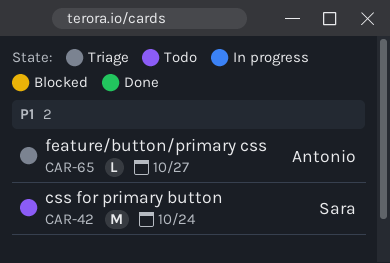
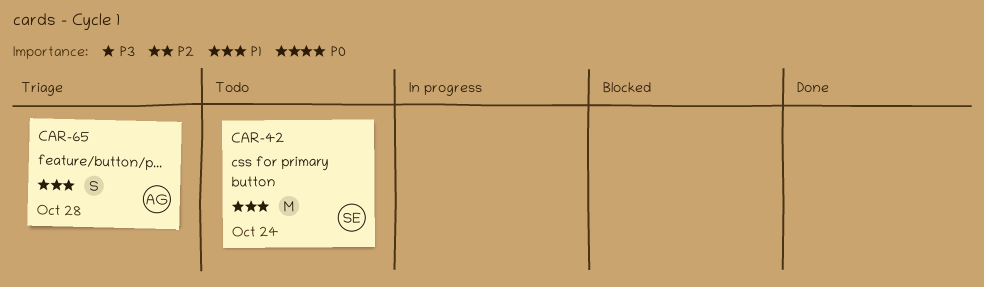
CAR-65, estimate: L -> S
CAR-65, due: Oct 27 -> Oct 28

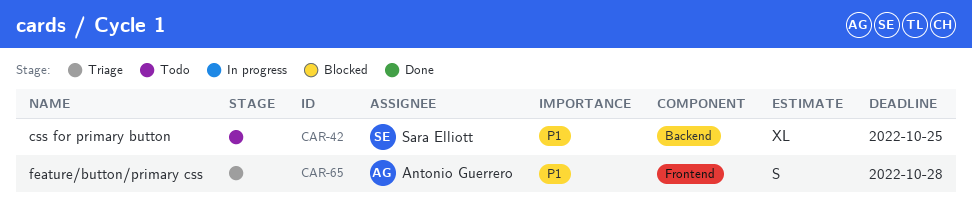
CAR-42, estimate: M -> XL
CAR-42, due: Oct 24 -> Oct 25

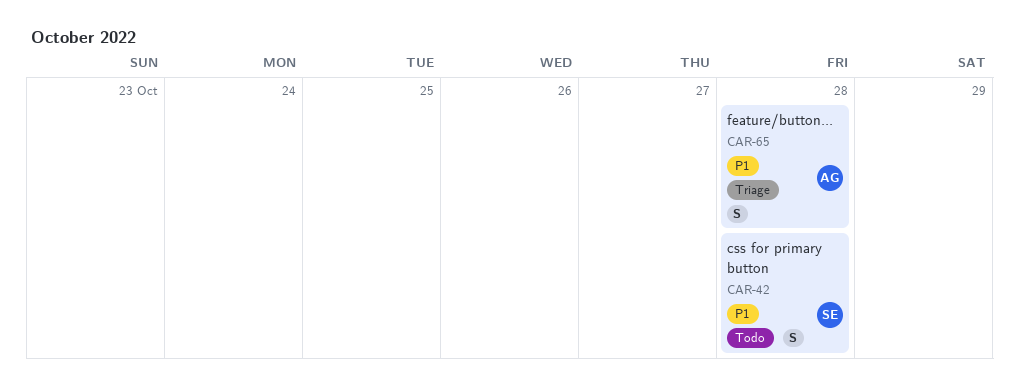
CAR-42, estimate: XL -> S
CAR-42, due: Oct 25 -> Oct 28

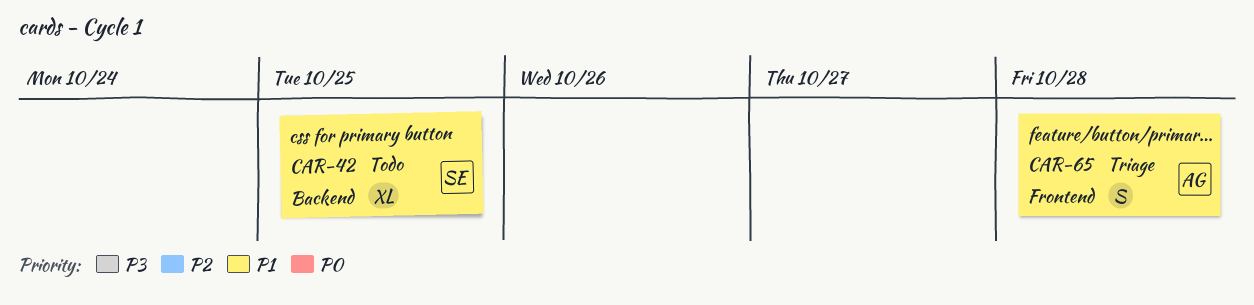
CAR-42, estimate: S -> XL
CAR-42, due: Oct 28 -> Oct 25

